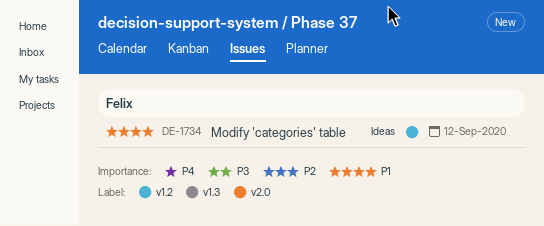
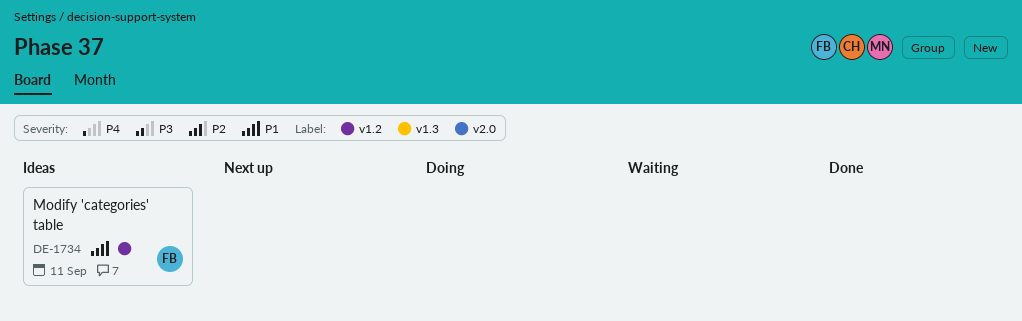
DE-1734, due: Sep 12 -> Sep 11

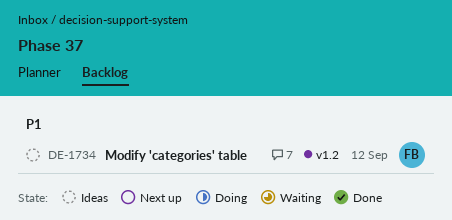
DE-1734, due: Sep 11 -> Sep 12

